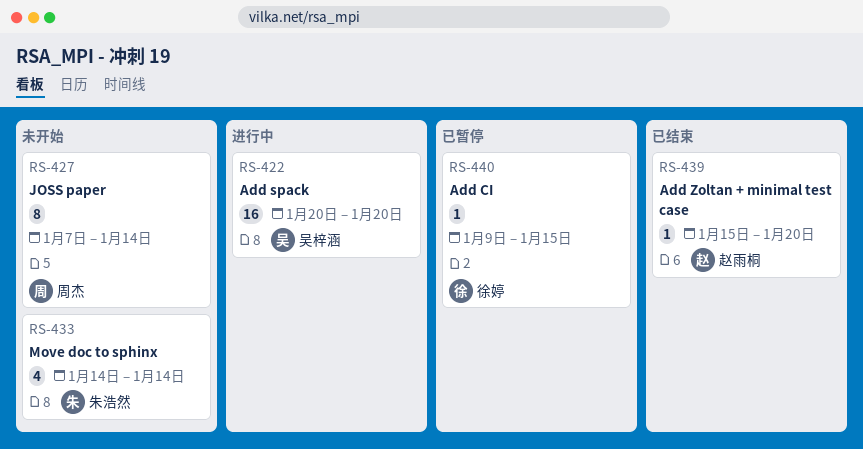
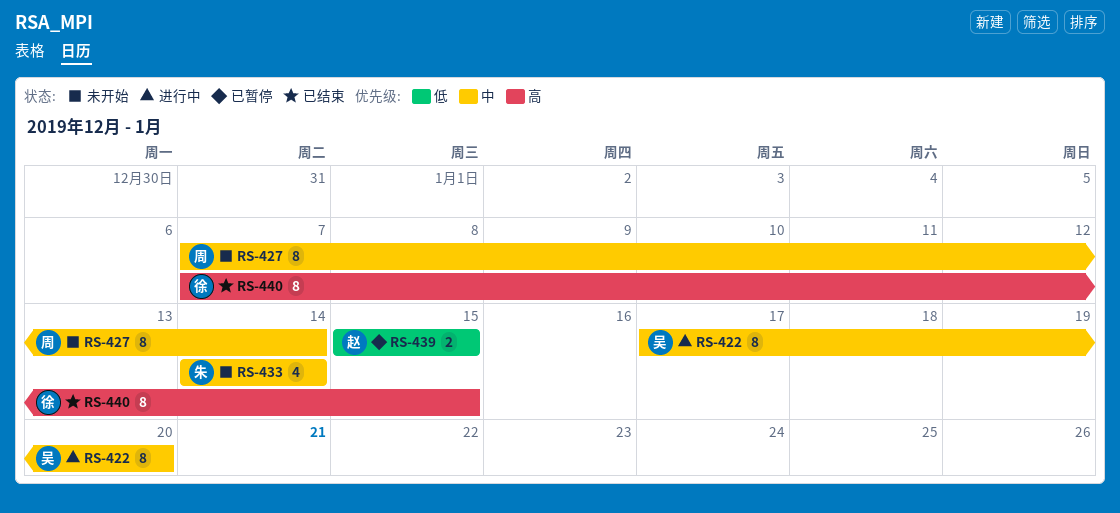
RS-422, estimate: 16 -> 8
RS-422, start: Jan 20 -> Jan 17
RS-439, status: 已结束 -> 已暂停
RS-439, estimate: 1 -> 2
RS-439, due: Jan 20 -> Jan 15
RS-440, status: 已暂停 -> 已结束
RS-440, estimate: 1 -> 8
RS-440, start: Jan 9 -> Jan 7

